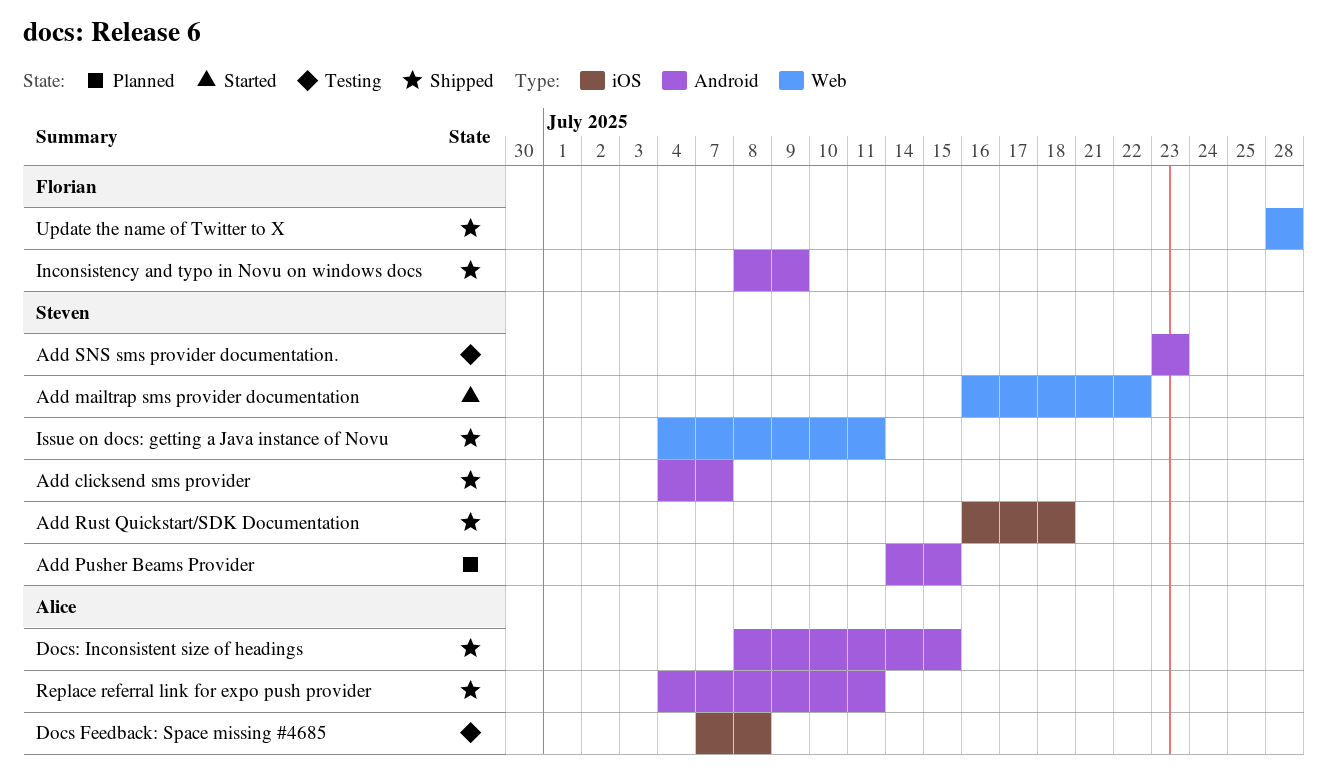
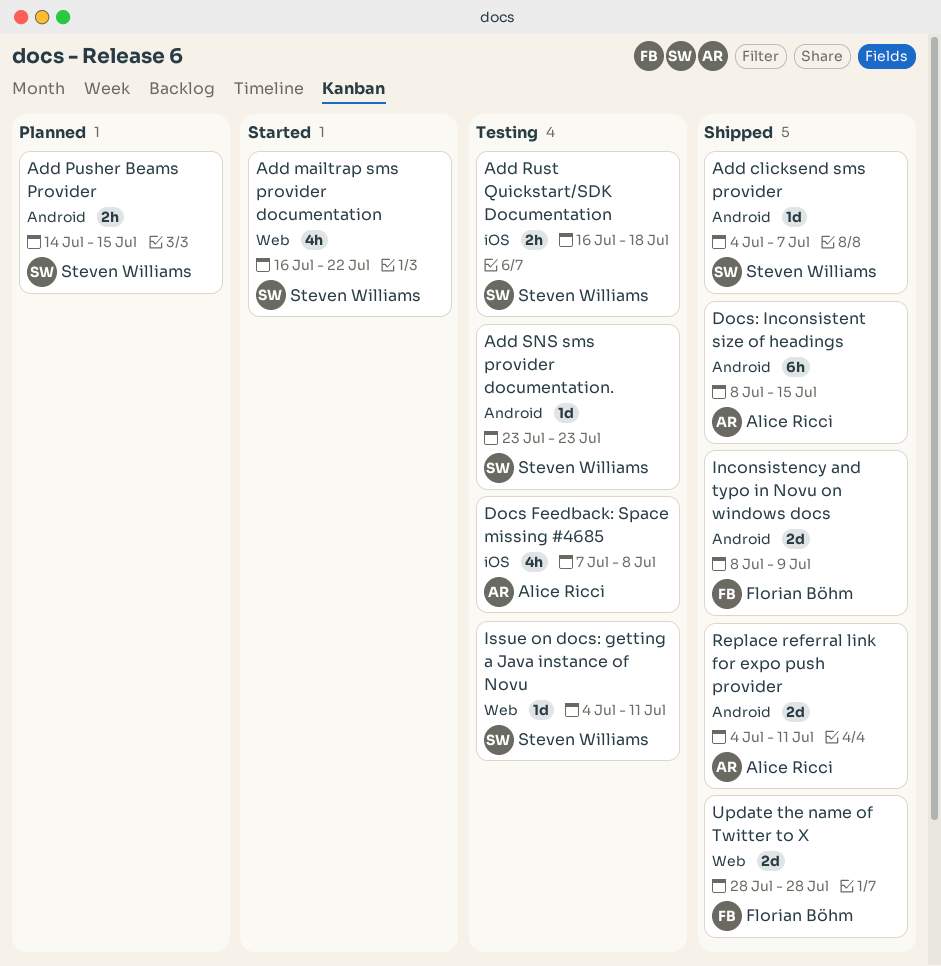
Add Rust Quickstart/SDK Documentation, status: Shipped -> Testing
Issue on docs: getting a Java instance of Novu, status: Shipped -> Testing

